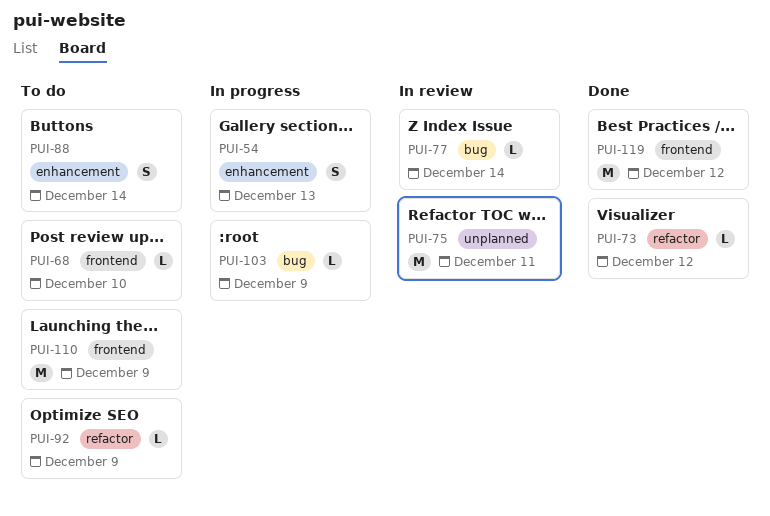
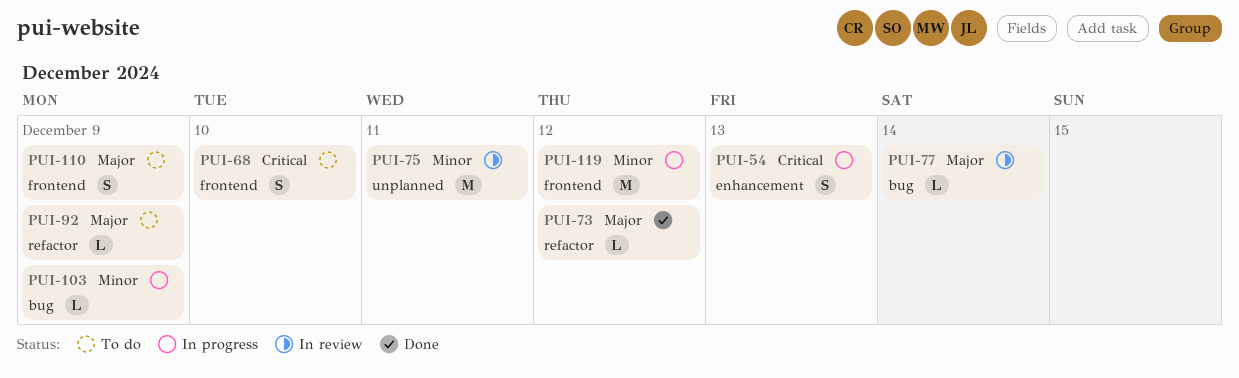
PUI-68, estimate: L -> S
PUI-88: present -> none
PUI-110, estimate: M -> S
PUI-119, status: Done -> In progress

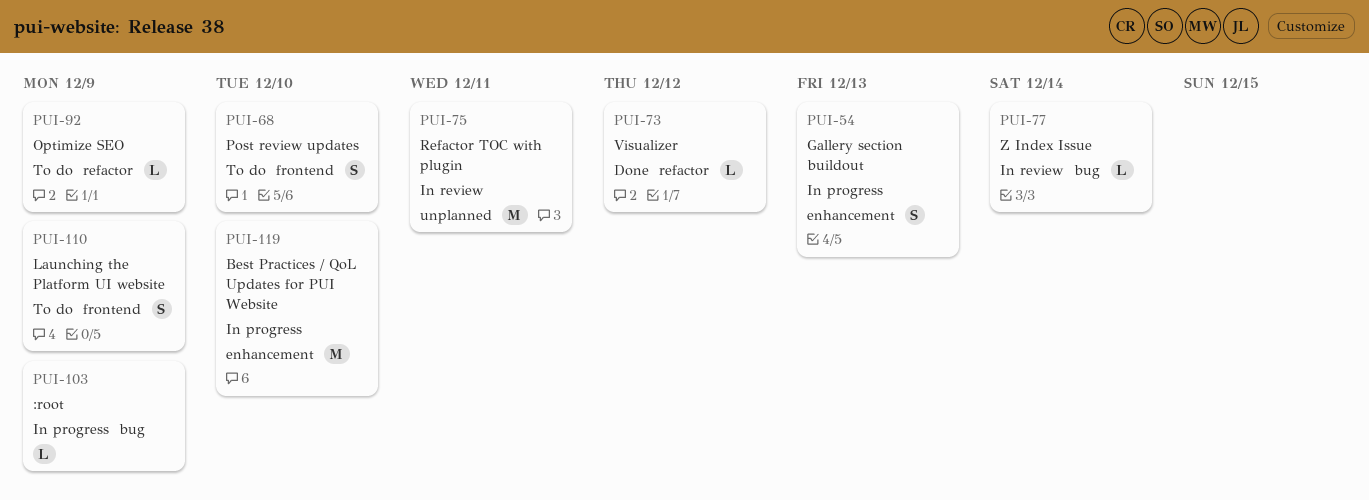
PUI-119, label: frontend -> enhancement
PUI-119, due: Dec 12 -> Dec 10

